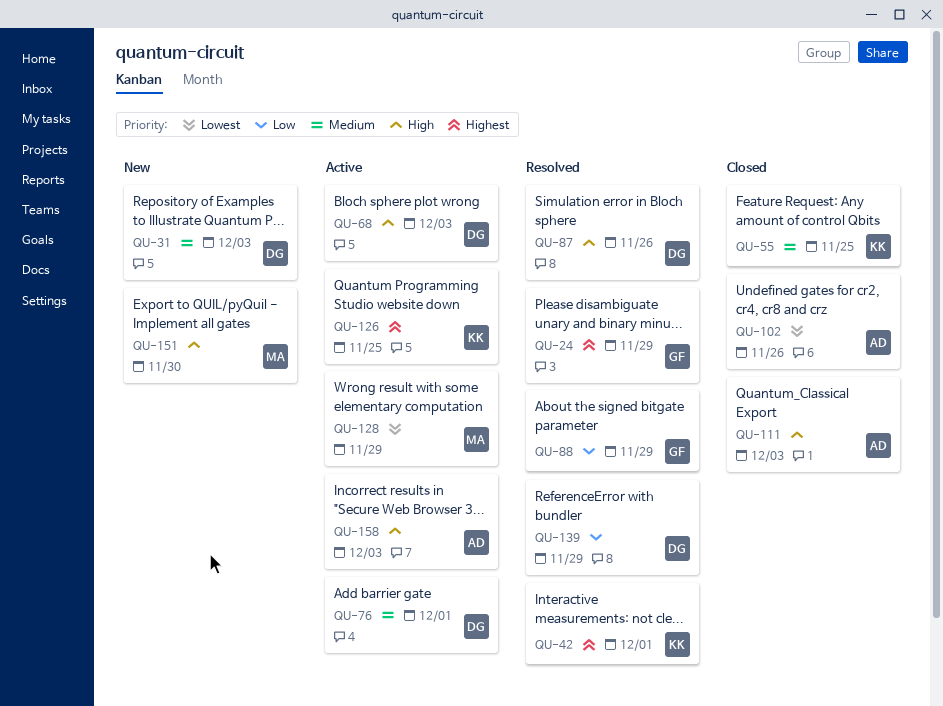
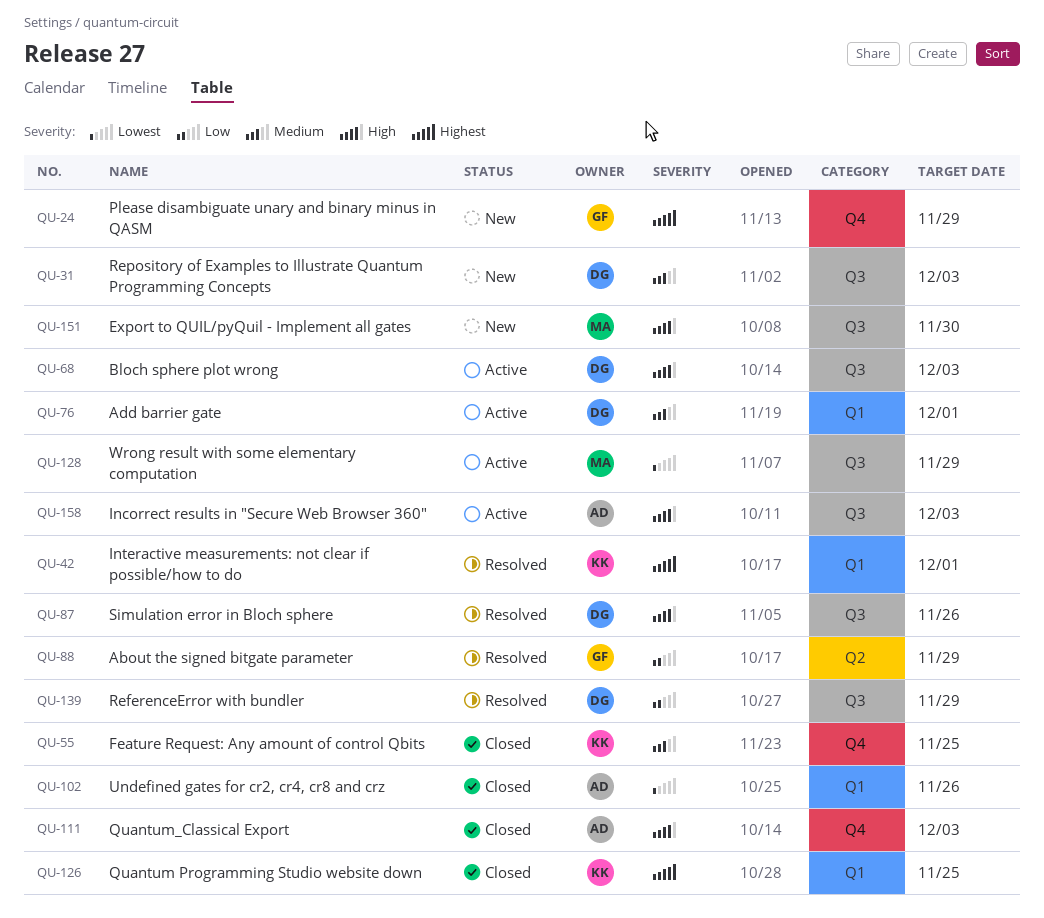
QU-24, status: Resolved -> New
QU-126, status: Active -> Closed

